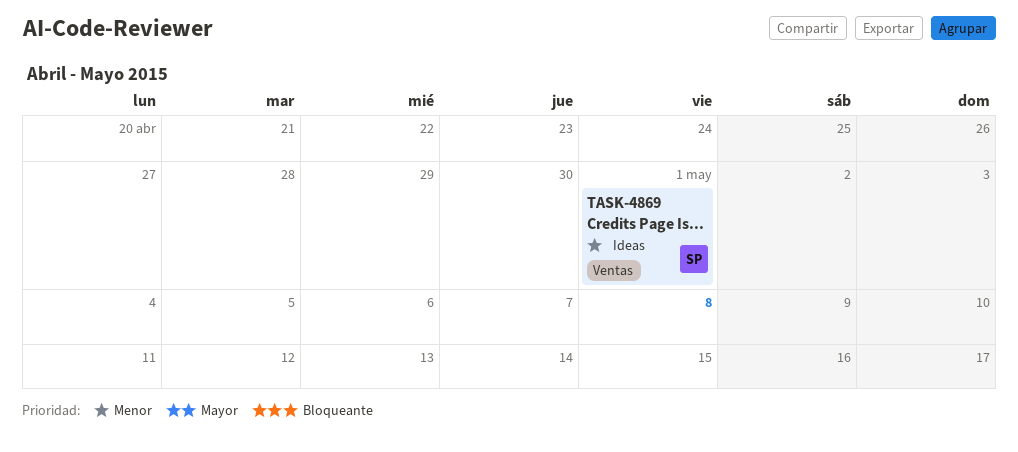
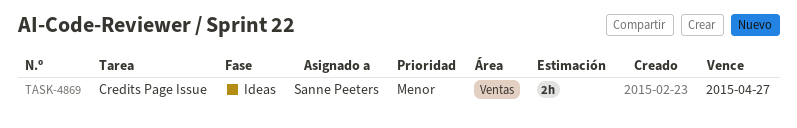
TASK-4869, due: May 1 -> Apr 27

